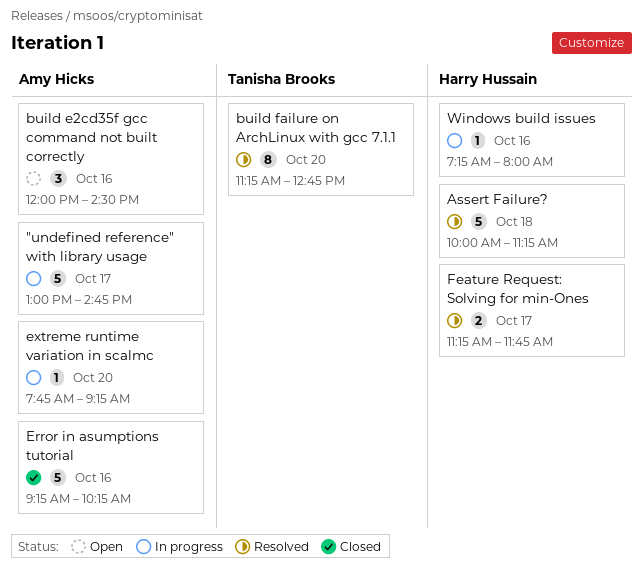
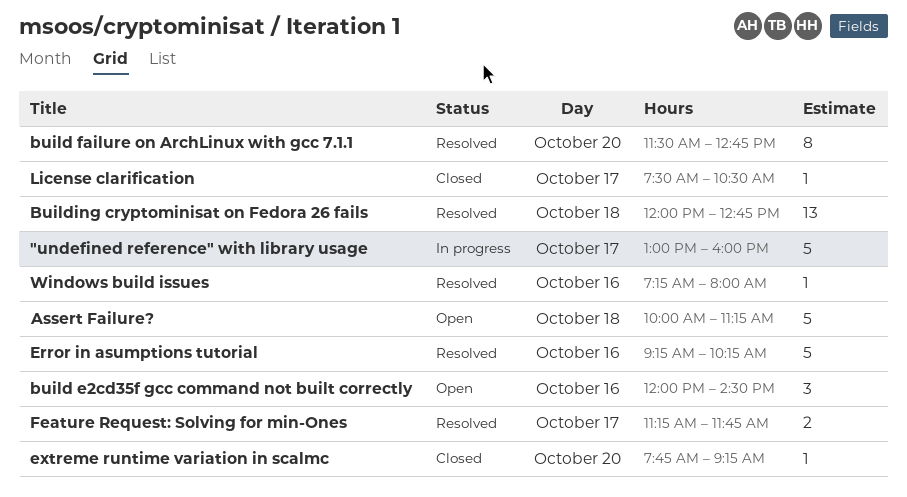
"undefined reference" with library usage, ends: 14:45 -> 16:00
Assert Failure?, status: Resolved -> Open
build failure on ArchLinux with gcc 7.1.1, begins: 11:15 -> 11:30
Building cryptominisat on Fedora 26 fails: none -> present
Error in asumptions tutorial, status: Closed -> Resolved
extreme runtime variation in scalmc, status: In progress -> Closed
License clarification: none -> present
Windows build issues, status: In progress -> Resolved

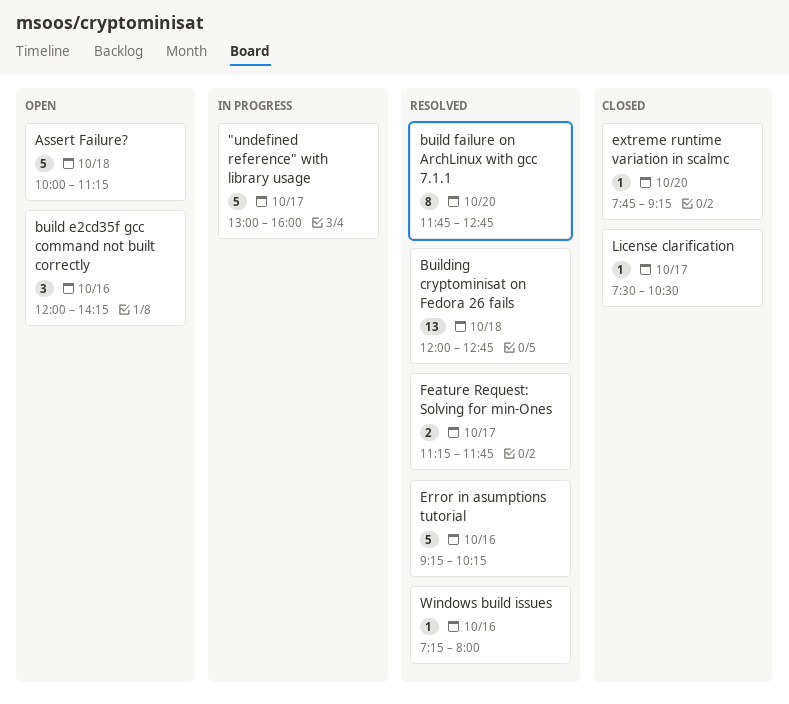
build e2cd35f gcc command not built correctly, ends: 14:30 -> 14:15
build failure on ArchLinux with gcc 7.1.1, begins: 11:30 -> 11:45

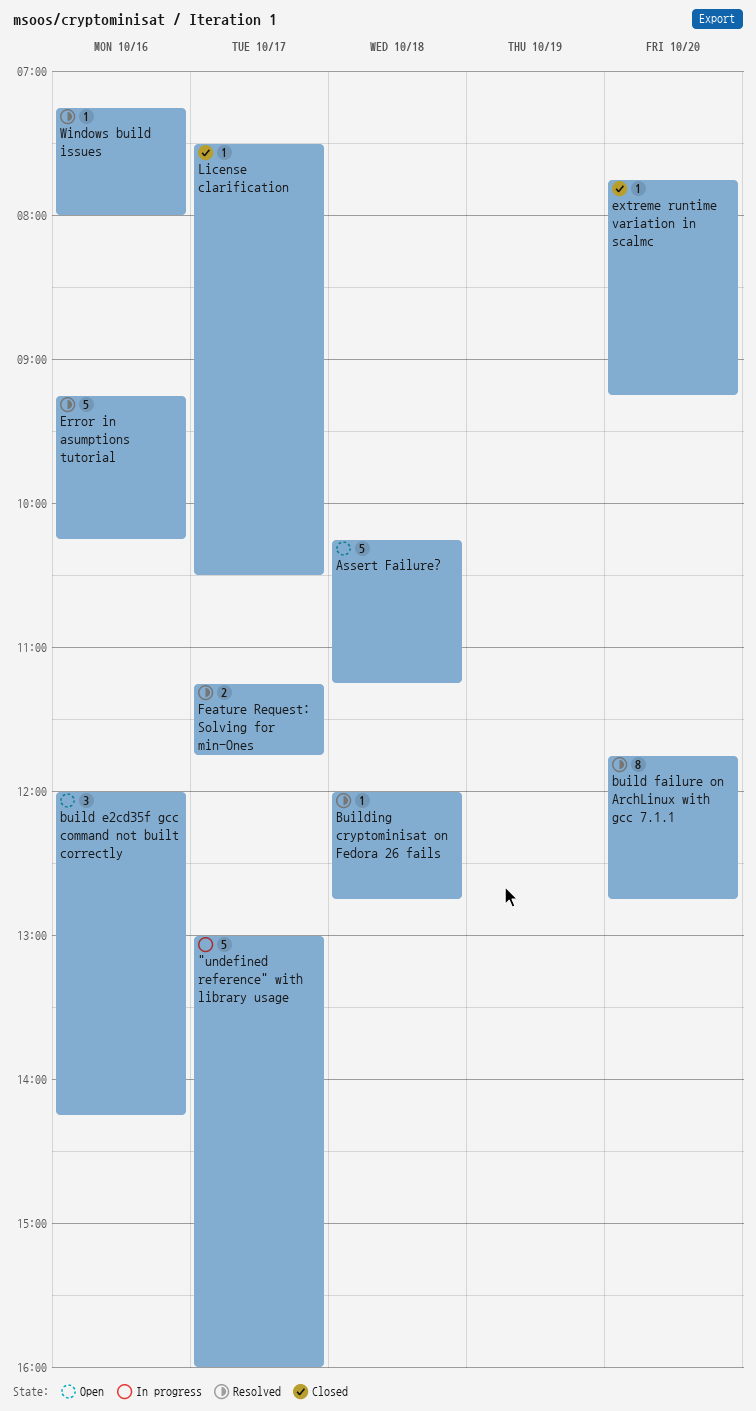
Assert Failure?, begins: 10:00 -> 10:15
Building cryptominisat on Fedora 26 fails, estimate: 13 -> 1

